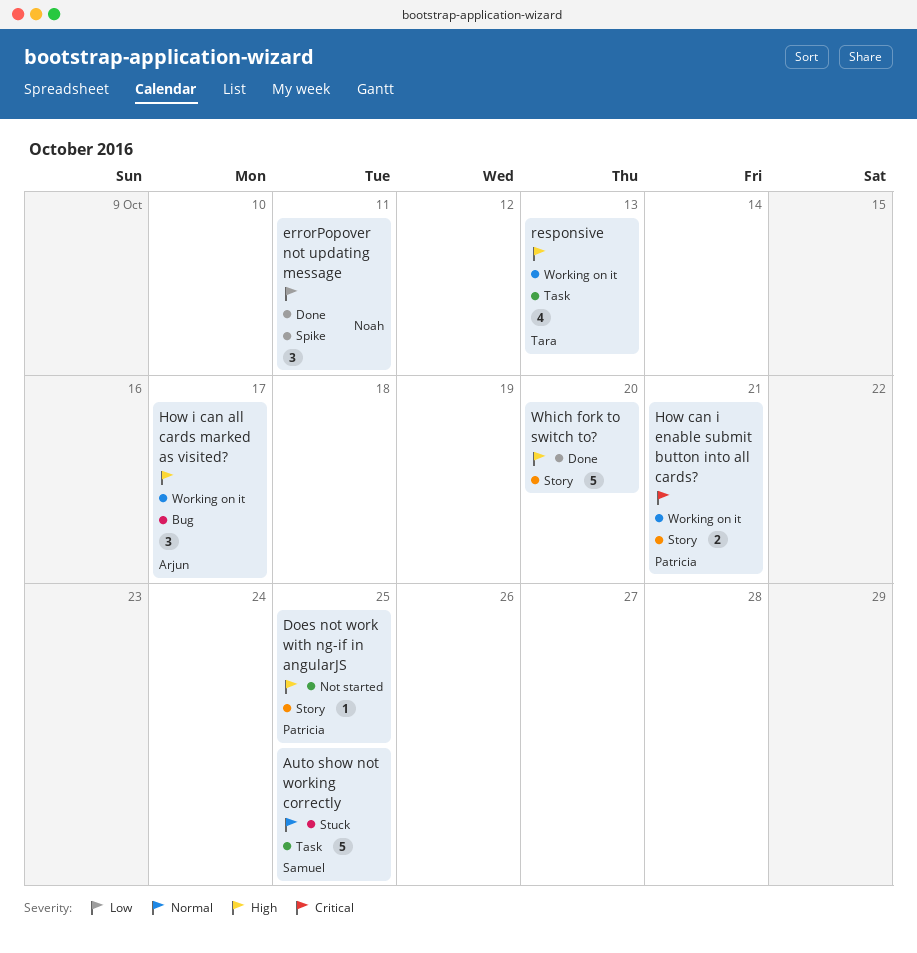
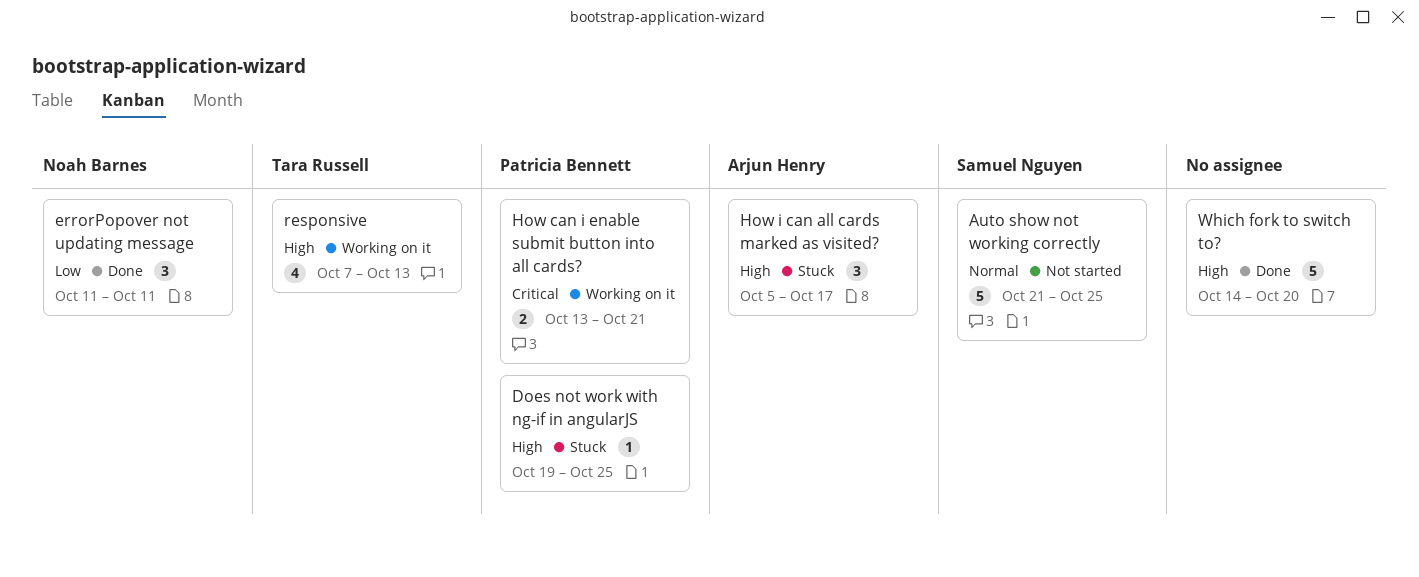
Auto show not working correctly, status: Stuck -> Not started
Does not work with ng-if in angularJS, status: Not started -> Stuck
How i can all cards marked as visited?, status: Working on it -> Stuck

